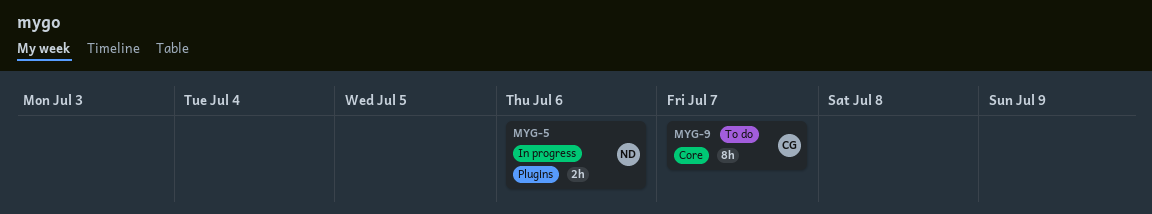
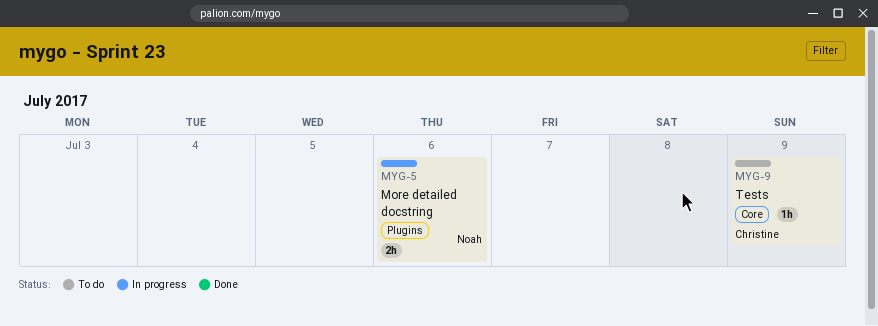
MYG-9, estimate: 8h -> 1h
MYG-9, due: Jul 7 -> Jul 9

